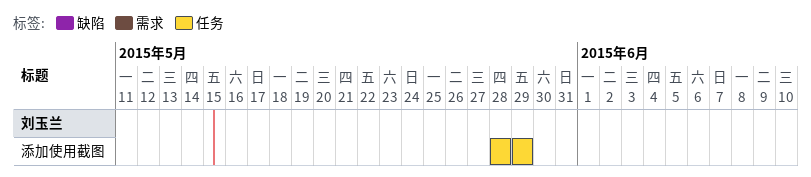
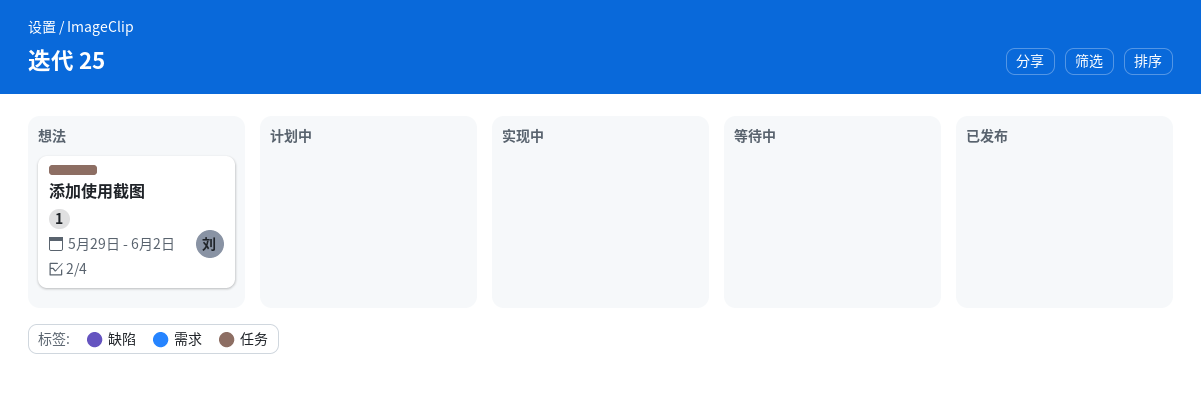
添加使用截图, start: May 28 -> May 29
添加使用截图, due: May 29 -> Jun 2

